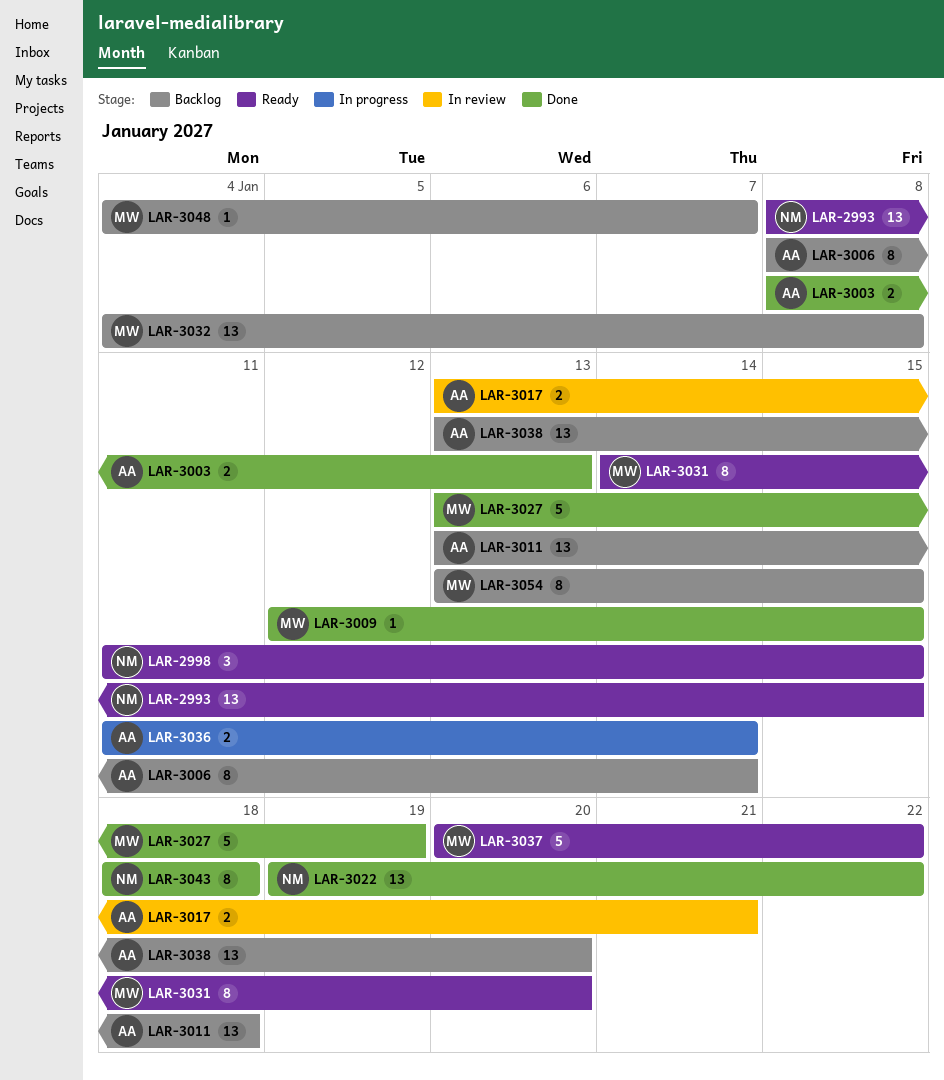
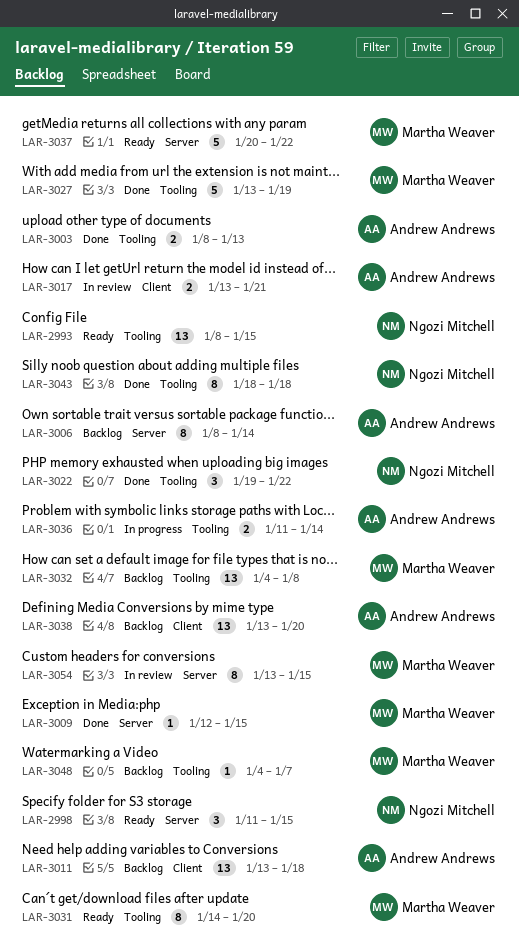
LAR-3022, estimate: 13 -> 3
LAR-3054, status: Backlog -> In review

